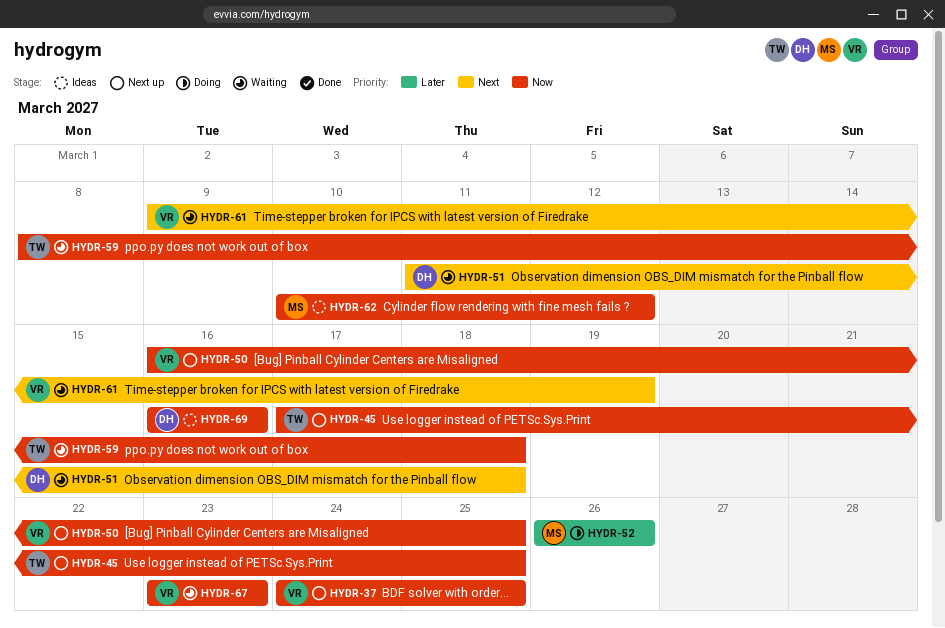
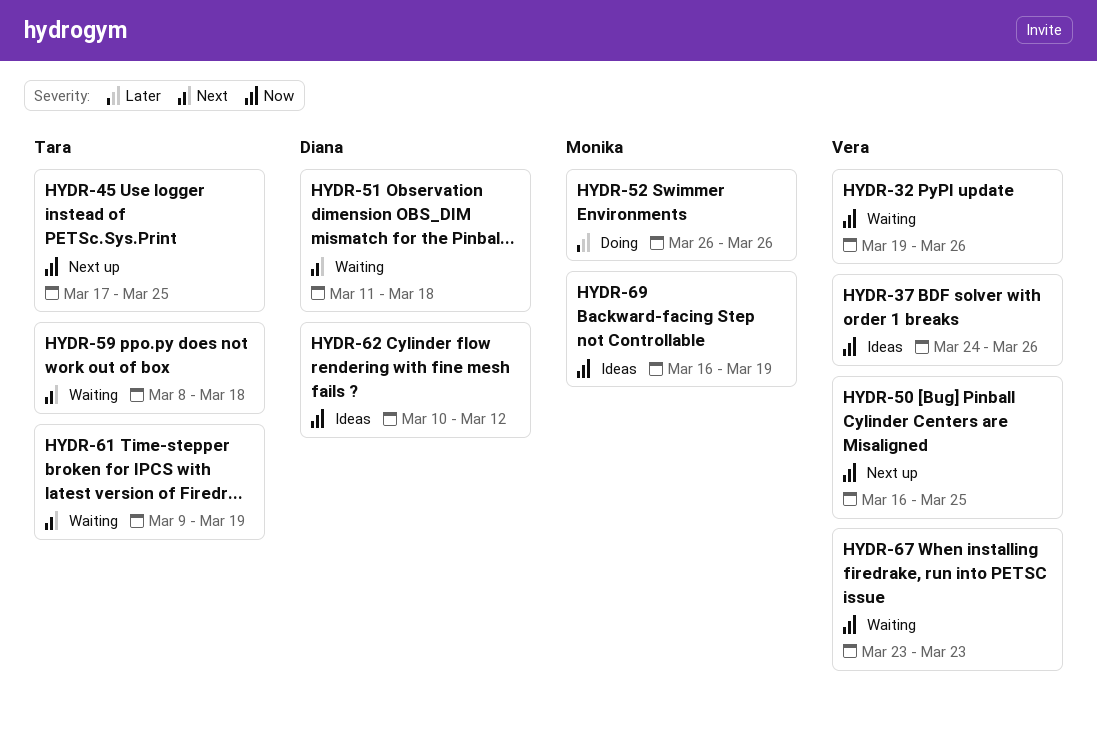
HYDR-32: none -> present
HYDR-37, status: Next up -> Ideas
HYDR-37, due: Mar 25 -> Mar 26
HYDR-59, priority: Now -> Next
HYDR-61, owner: Vera -> Tara
HYDR-62, owner: Monika -> Diana
HYDR-69, owner: Diana -> Monika
HYDR-69, due: Mar 16 -> Mar 19

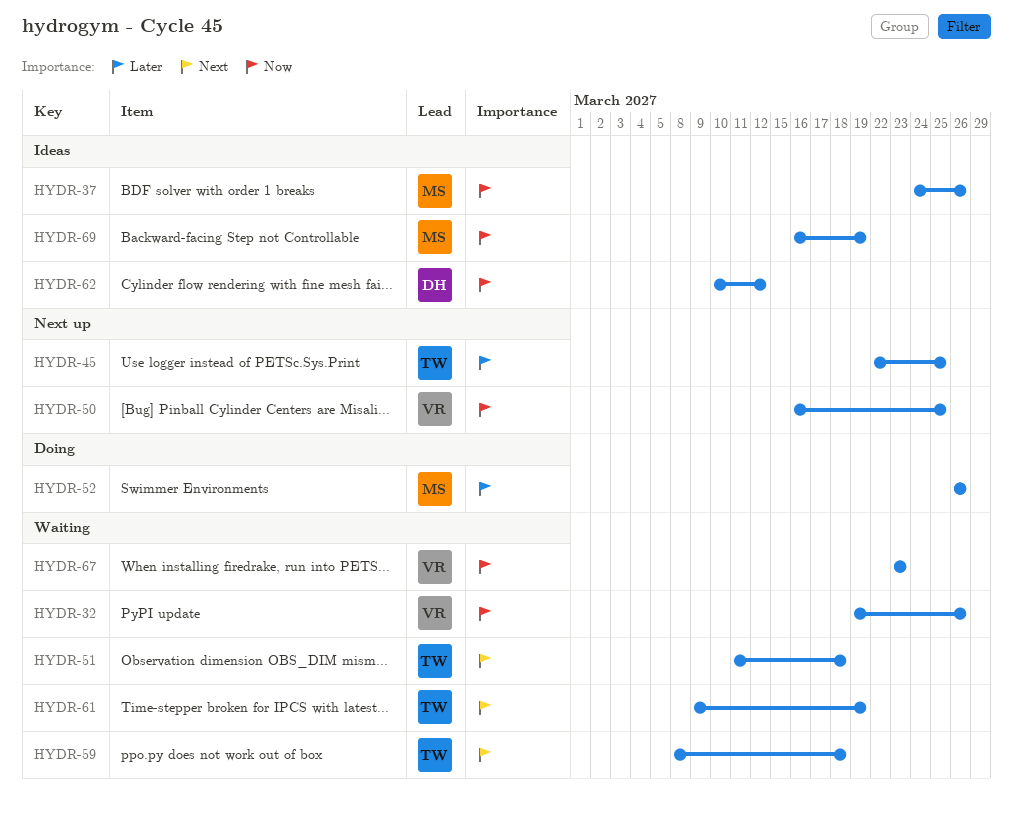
HYDR-37, owner: Vera -> Monika
HYDR-45, priority: Now -> Later
HYDR-45, start: Mar 17 -> Mar 22
HYDR-51, owner: Diana -> Tara

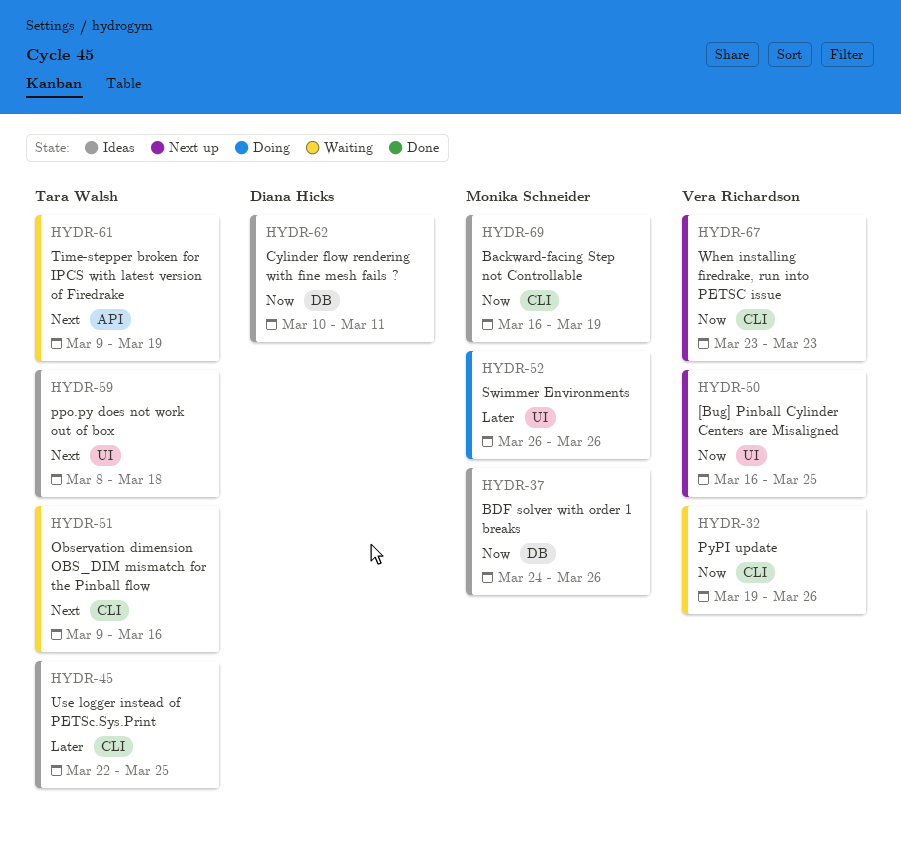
HYDR-45, status: Next up -> Ideas
HYDR-51, start: Mar 11 -> Mar 9
HYDR-51, due: Mar 18 -> Mar 16
HYDR-59, status: Waiting -> Ideas
HYDR-62, due: Mar 12 -> Mar 11
HYDR-67, status: Waiting -> Next up

